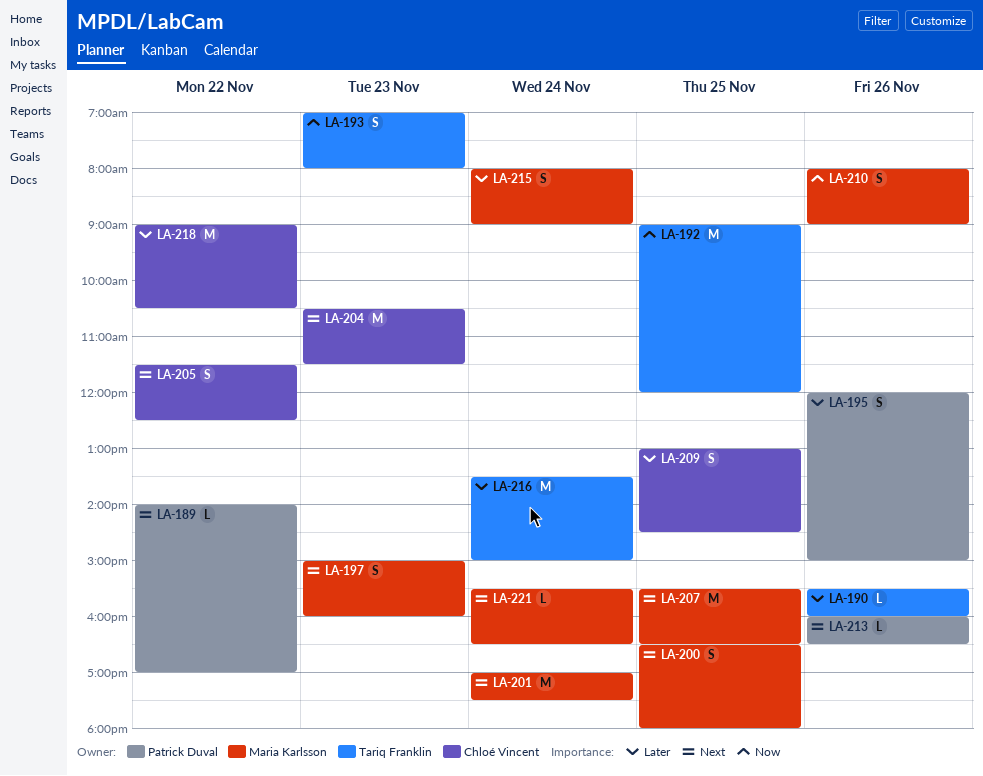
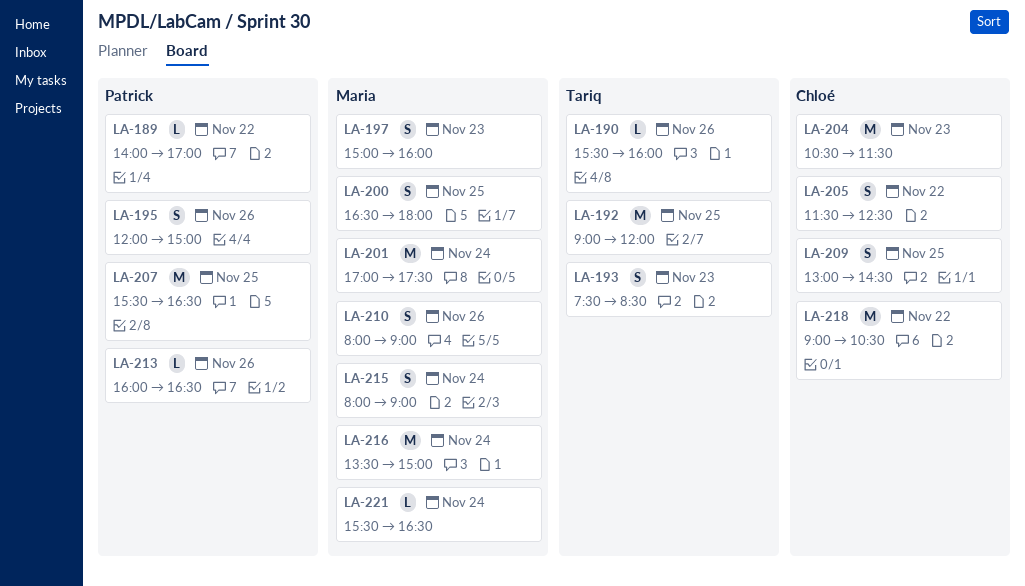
LA-193, begins: 07:00 -> 07:30
LA-193, ends: 08:00 -> 08:30
LA-207, owner: Maria Karlsson -> Patrick Duval
LA-216, owner: Tariq Franklin -> Maria Karlsson

